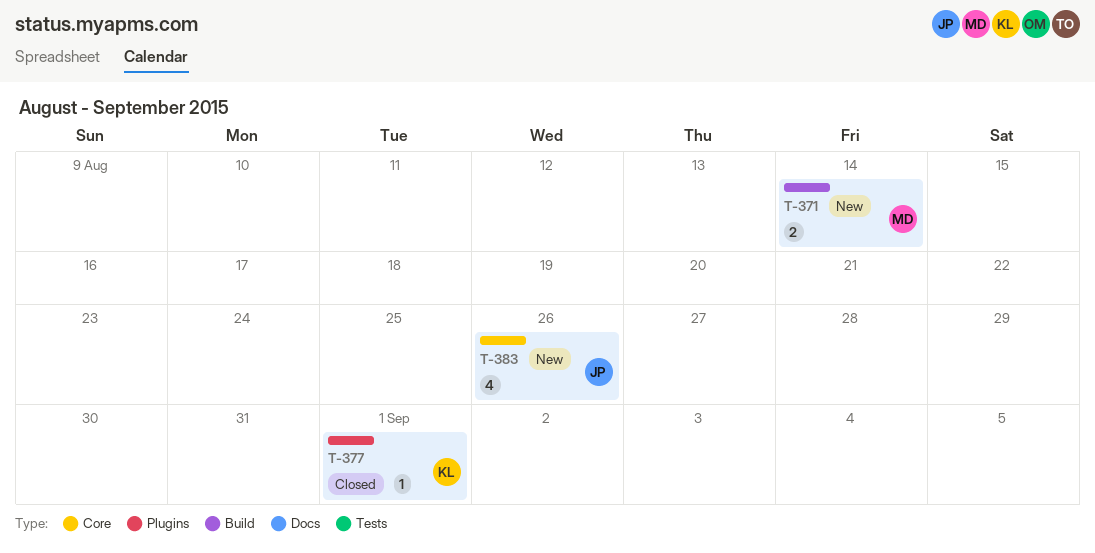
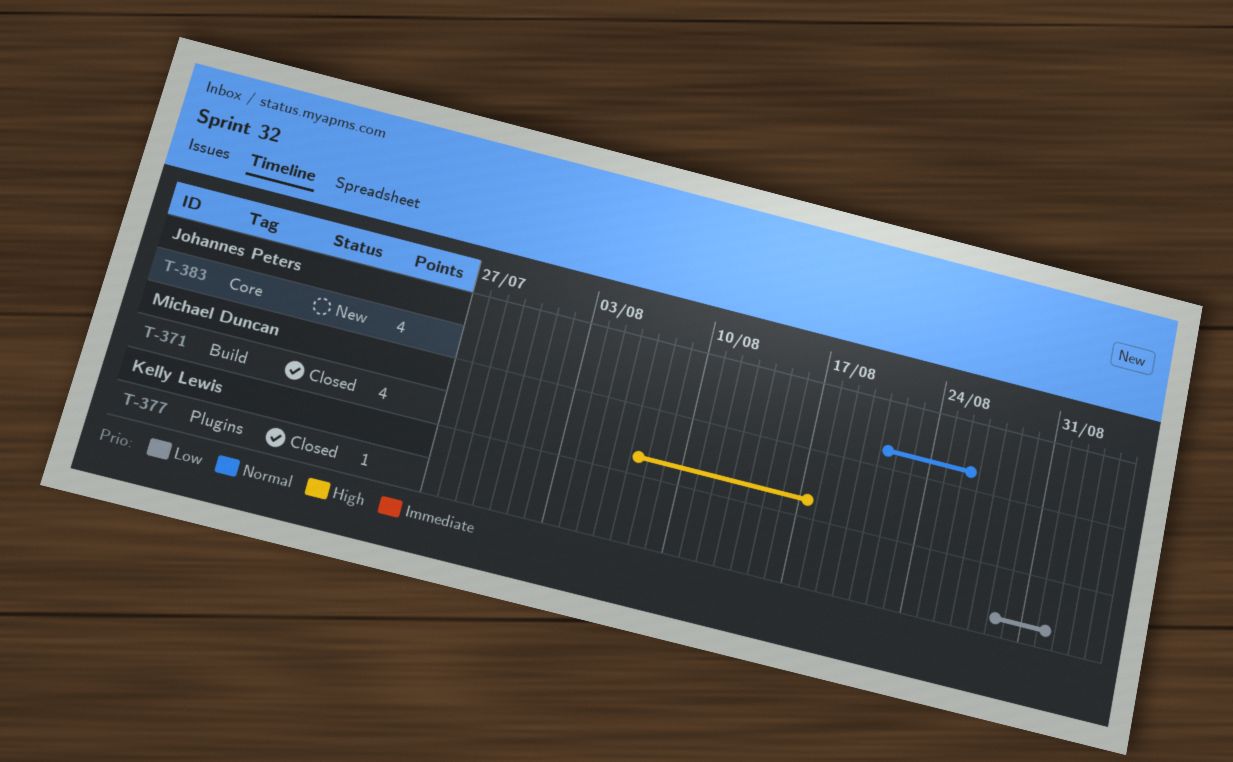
T-371, status: New -> Closed
T-371, estimate: 2 -> 4
T-371, due: Aug 14 -> Aug 17

